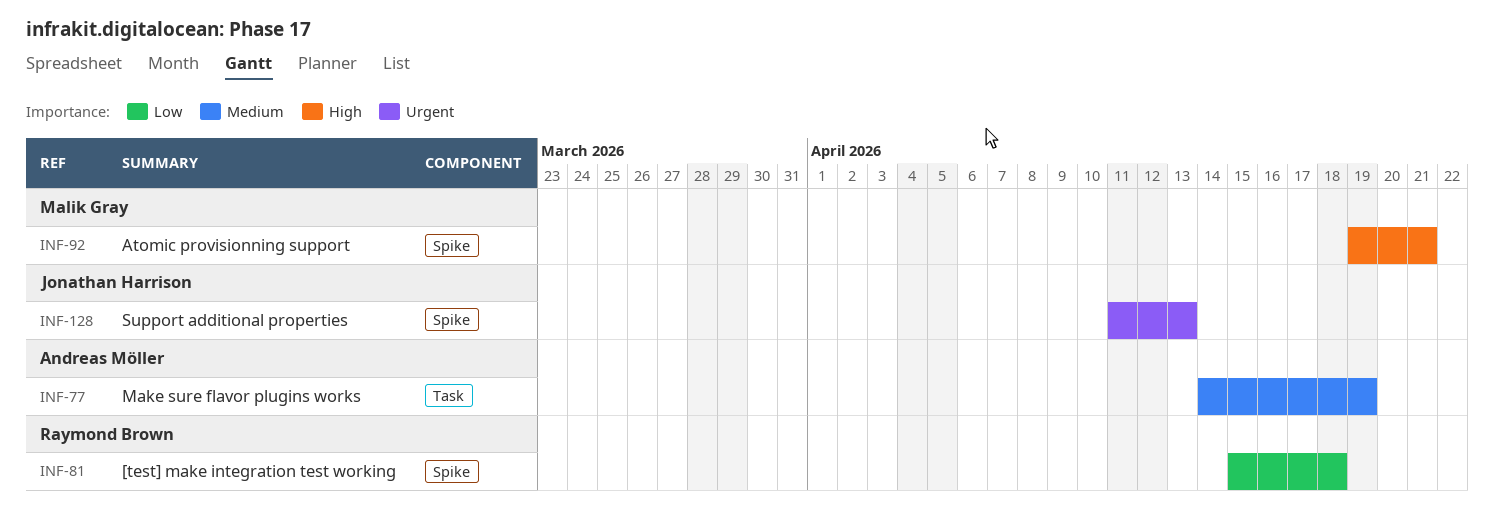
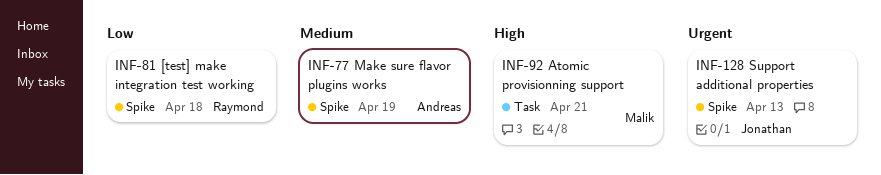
INF-77, label: Task -> Spike
INF-92, label: Spike -> Task

